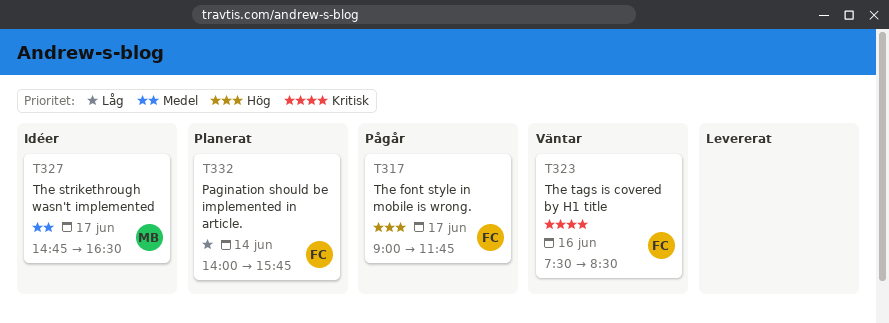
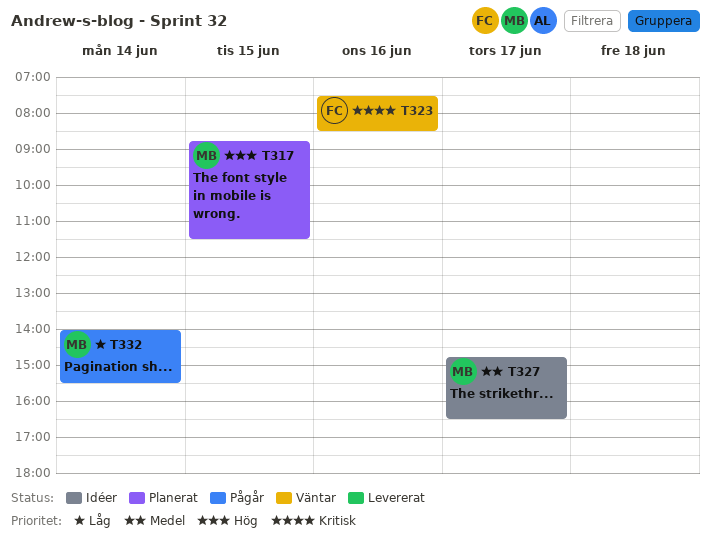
T317, status: Pågår -> Planerat
T317, owner: FC -> MB
T317, day: Jun 17 -> Jun 15
T317, begins: 09:00 -> 08:45
T317, ends: 11:45 -> 11:30
T332, status: Planerat -> Pågår
T332, owner: FC -> MB
T332, ends: 15:45 -> 15:30

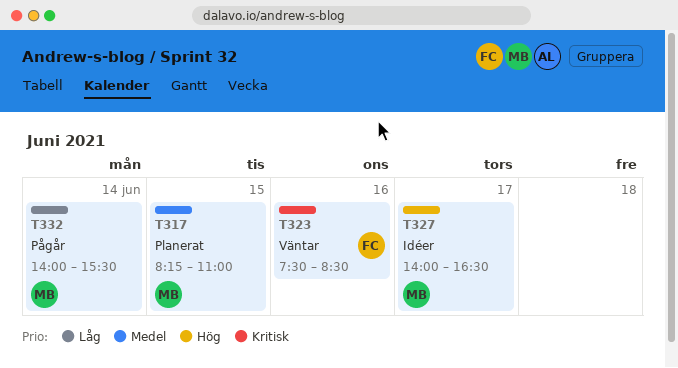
T317, priority: Hög -> Medel
T317, begins: 08:45 -> 08:15
T317, ends: 11:30 -> 11:00
T327, priority: Medel -> Hög
T327, begins: 14:45 -> 14:00

